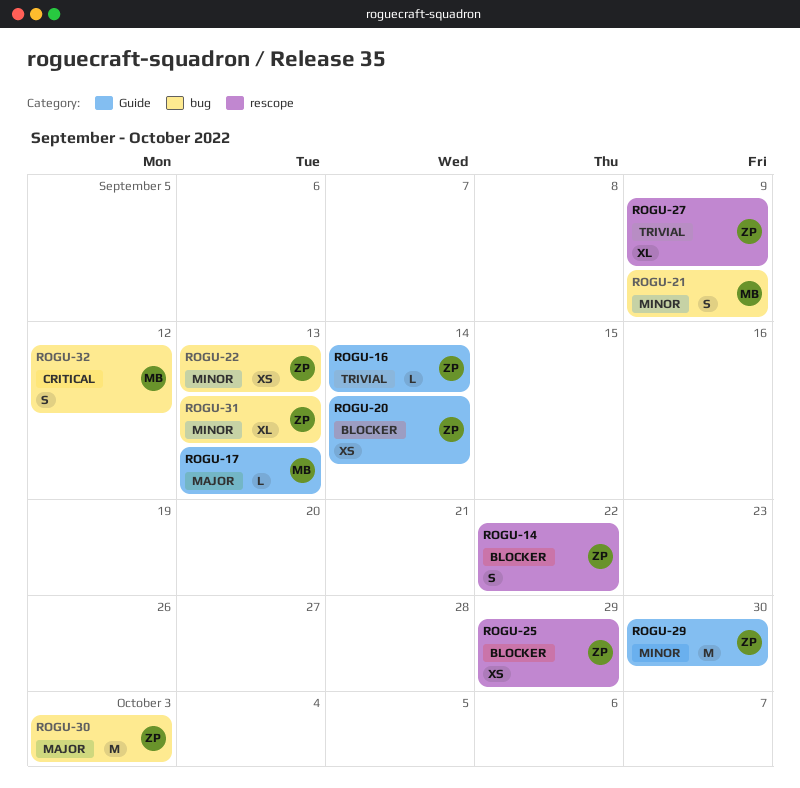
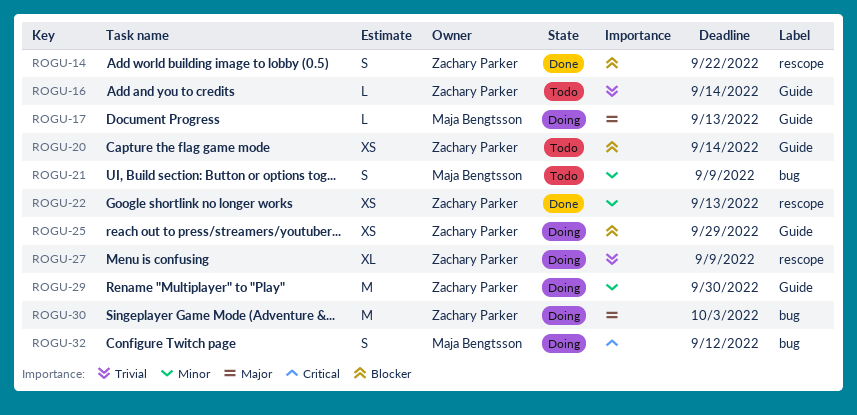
ROGU-22, label: bug -> rescope
ROGU-25, label: rescope -> Guide
ROGU-31: present -> none

